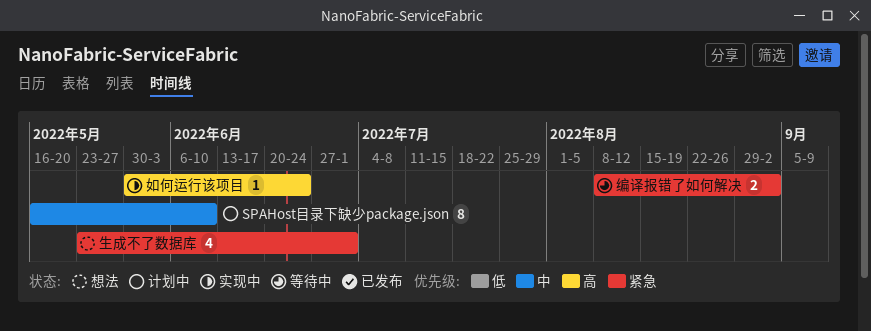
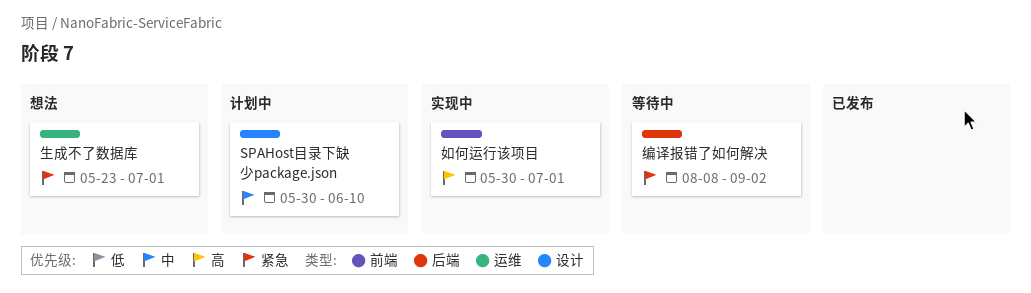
SPAHost目录下缺少package.json, start: May 16 -> May 30
如何运行该项目, due: Jun 24 -> Jul 1

